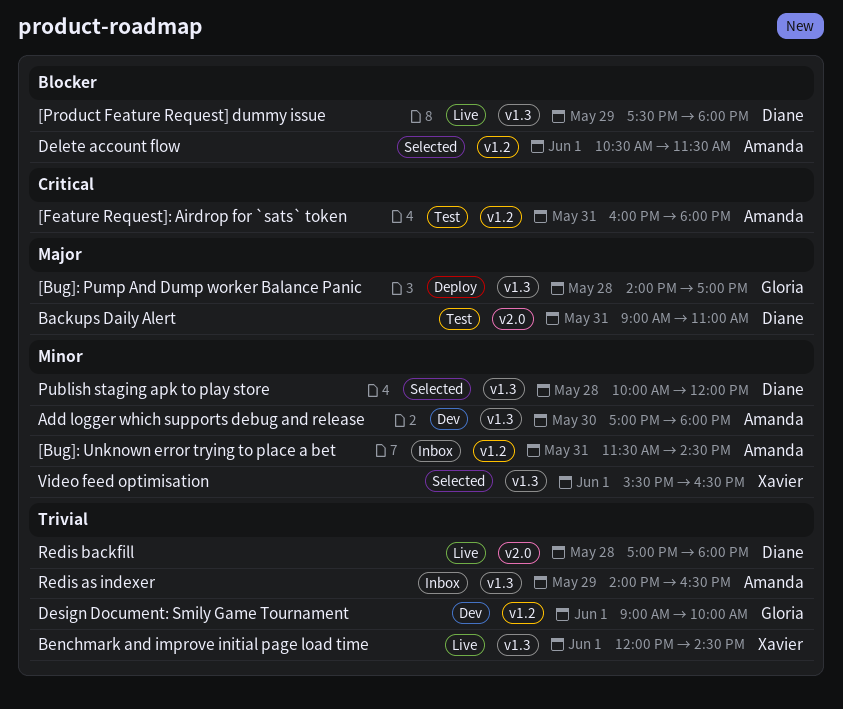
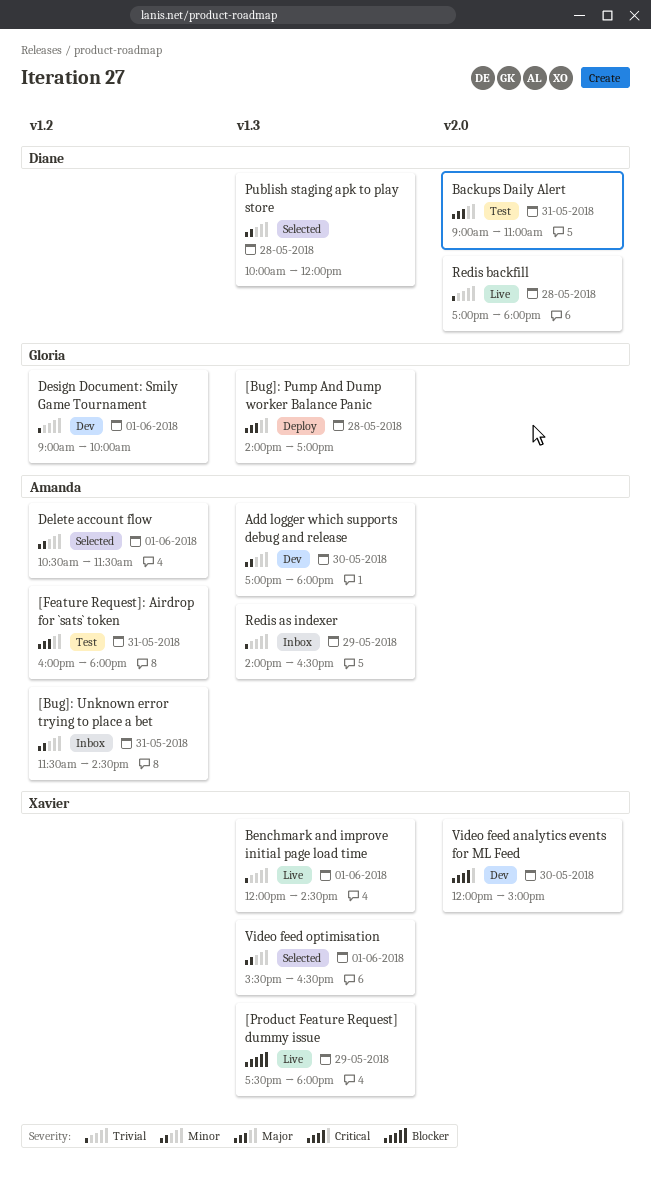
[Feature Request]: Airdrop for `sats` token, priority: Critical -> Major
[Product Feature Request] dummy issue, owner: Diane -> Xavier
Delete account flow, priority: Blocker -> Minor
Video feed analytics events for ML Feed: none -> present

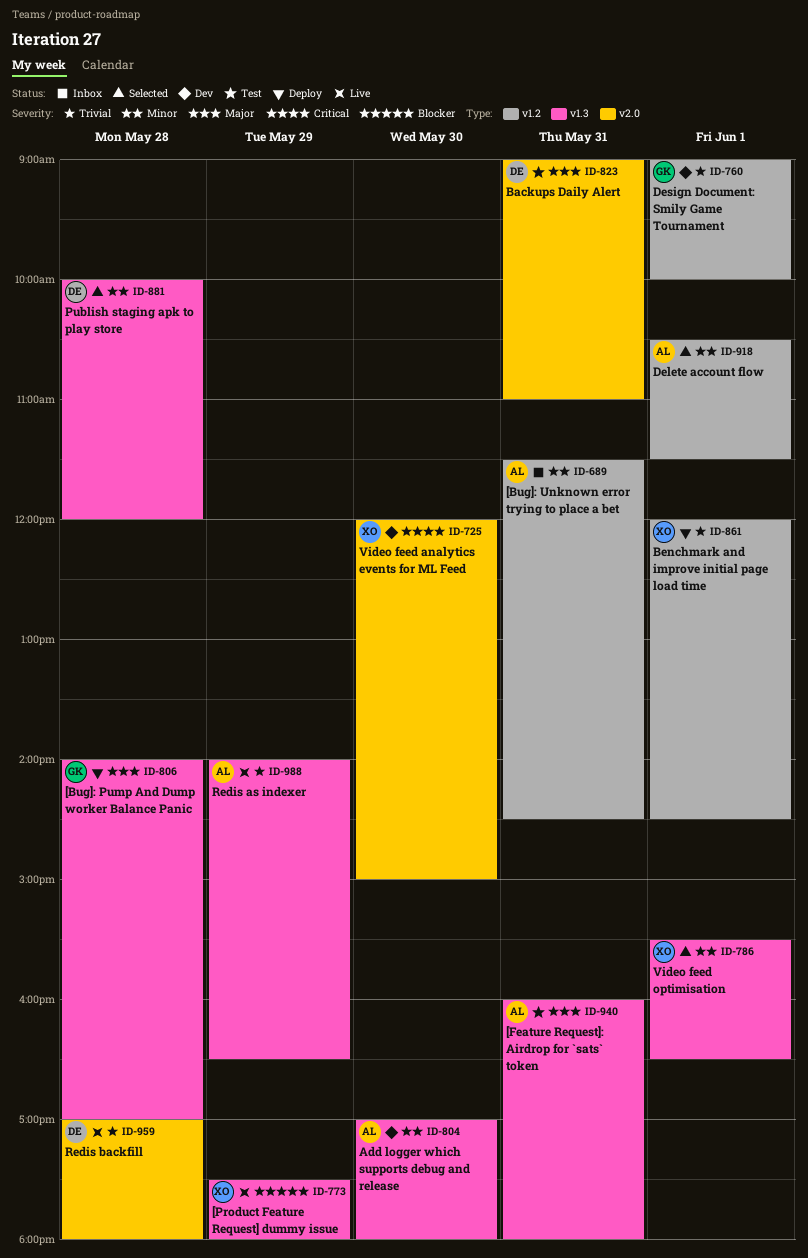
[Feature Request]: Airdrop for `sats` token, label: v1.2 -> v1.3
Benchmark and improve initial page load time, status: Live -> Deploy
Benchmark and improve initial page load time, label: v1.3 -> v1.2
Redis as indexer, status: Inbox -> Live

